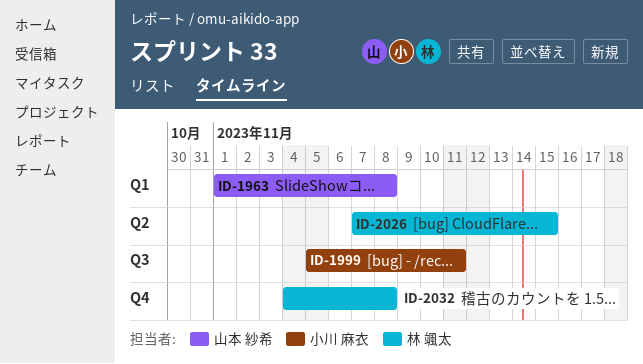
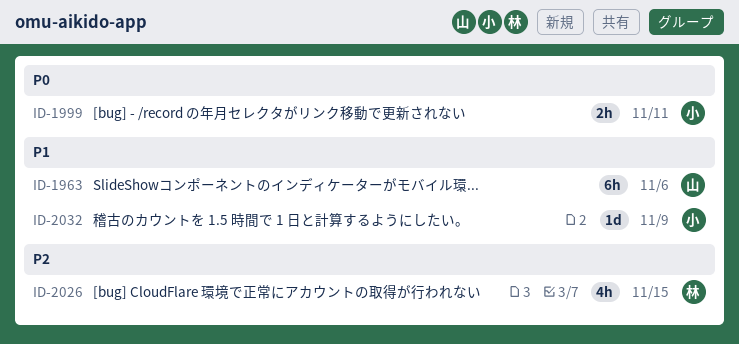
ID-1963, due: Nov 8 -> Nov 6
ID-2032, owner: 林 颯太 -> 小川 麻衣
ID-2032, due: Nov 8 -> Nov 9

